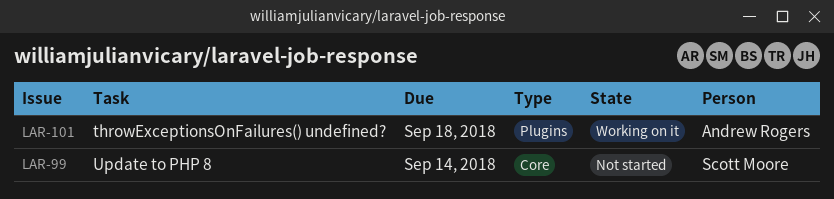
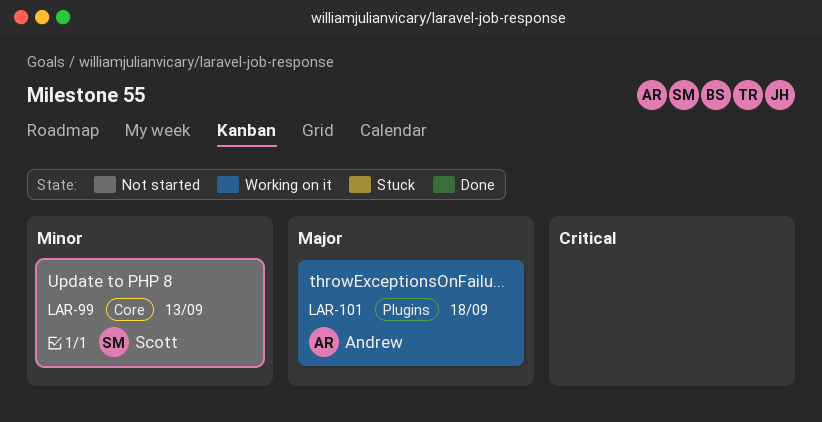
LAR-99, due: Sep 14 -> Sep 13

